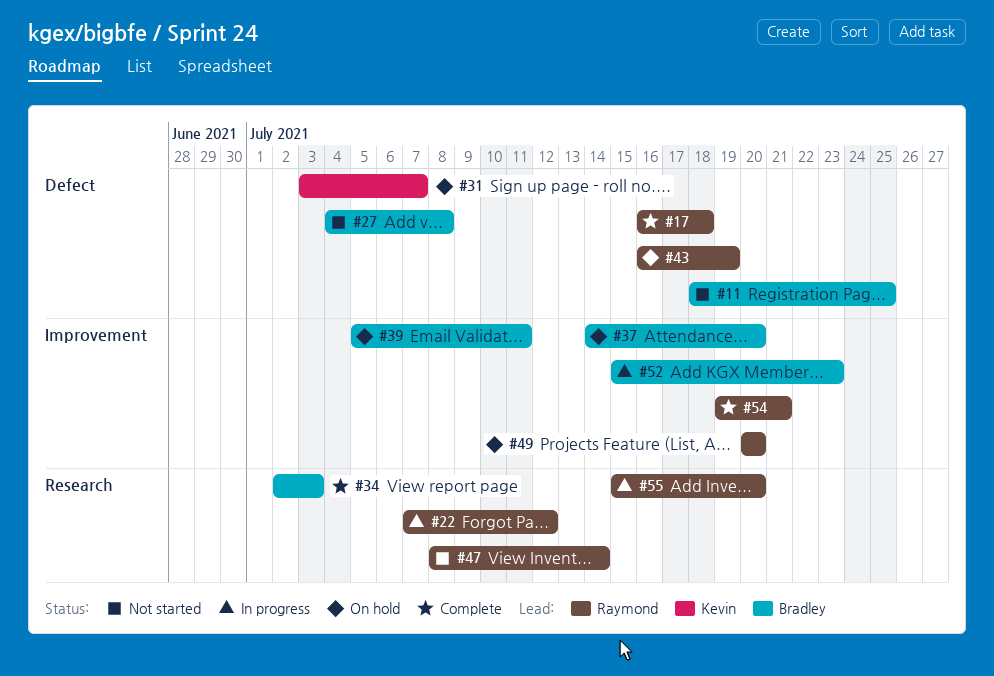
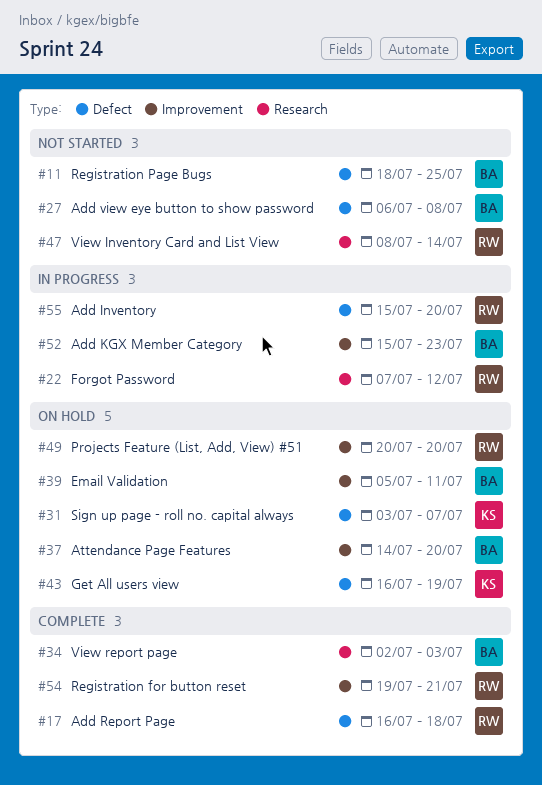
#27, start: Jul 4 -> Jul 6
#43, owner: Raymond -> Kevin
#55, label: Research -> Defect

